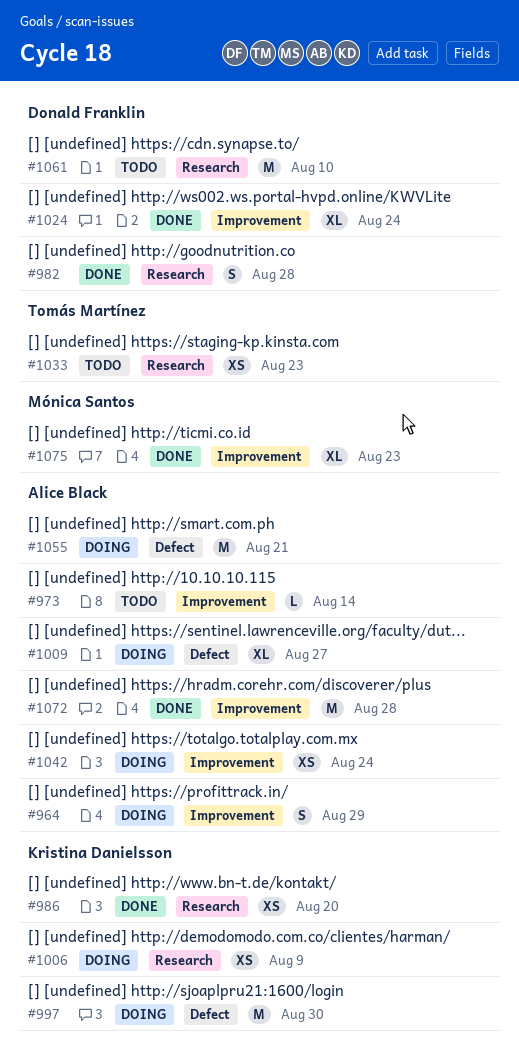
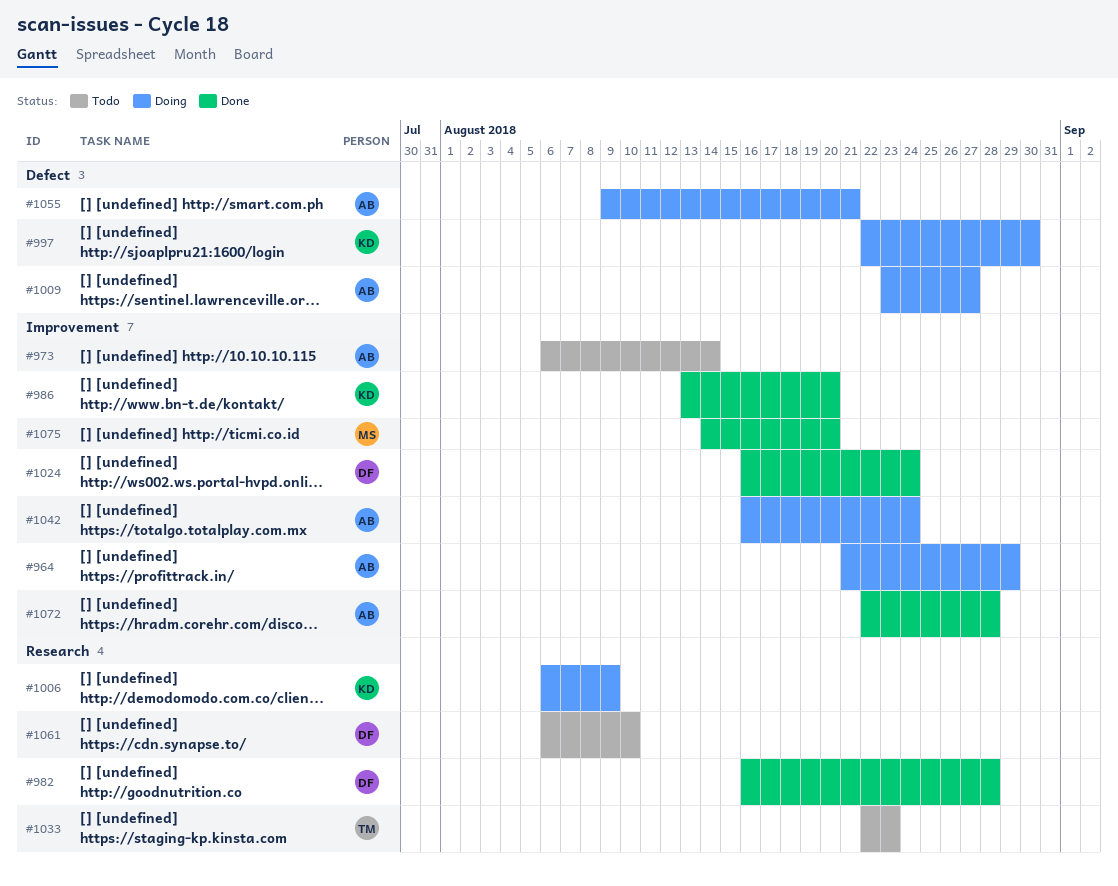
#986, label: Research -> Improvement
#1075, due: Aug 23 -> Aug 20

